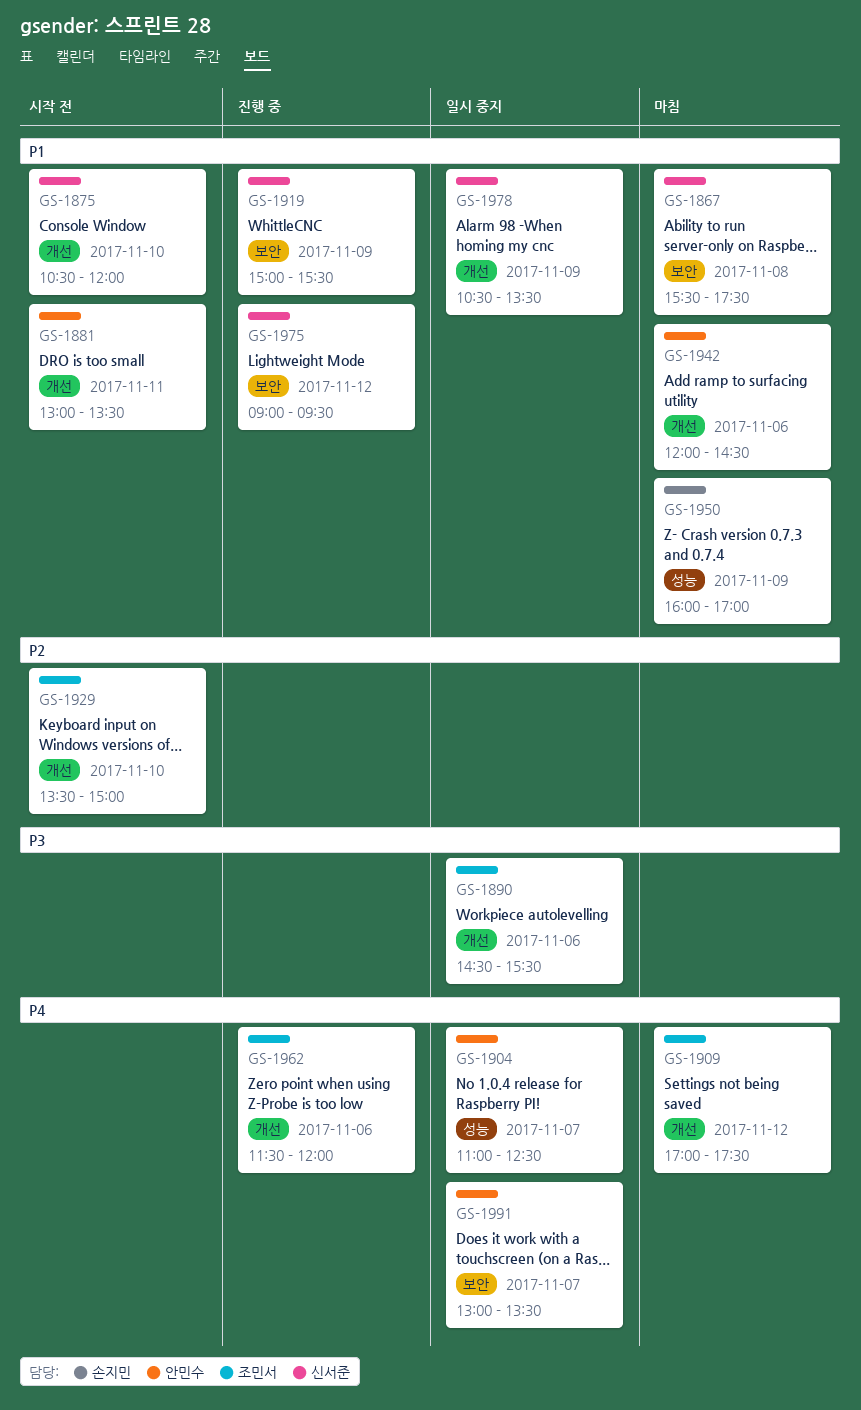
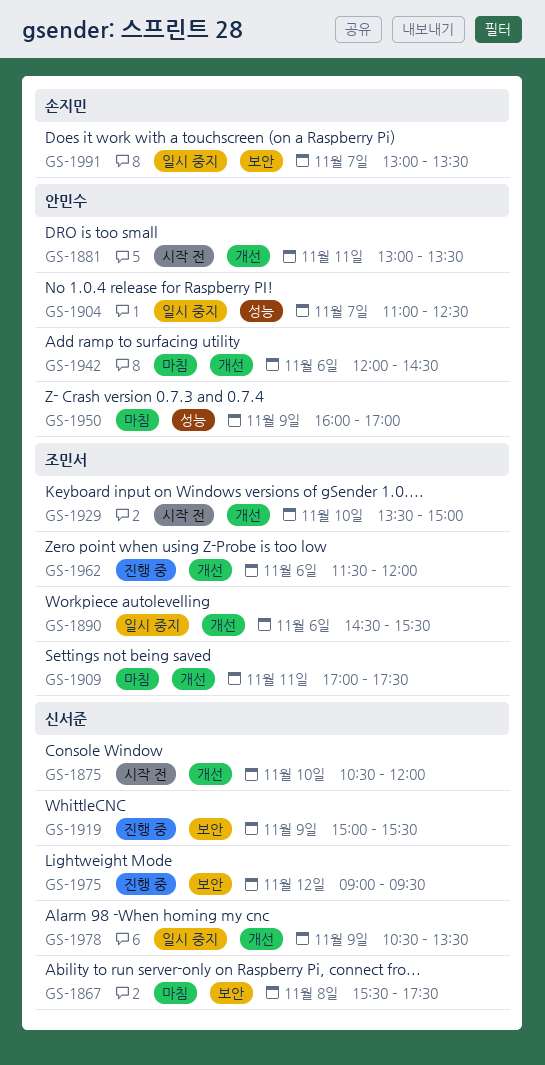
GS-1909, day: Nov 12 -> Nov 11
GS-1950, owner: 손지민 -> 안민수
GS-1991, owner: 안민수 -> 손지민

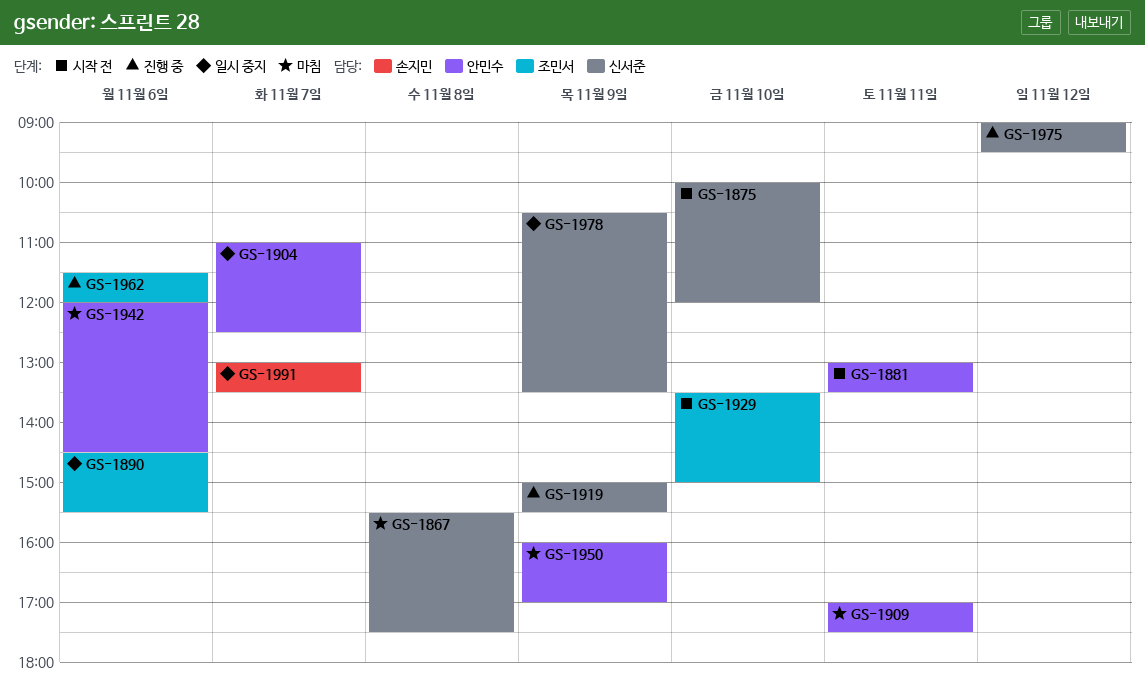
GS-1875, begins: 10:30 -> 10:00
GS-1909, owner: 조민서 -> 안민수

